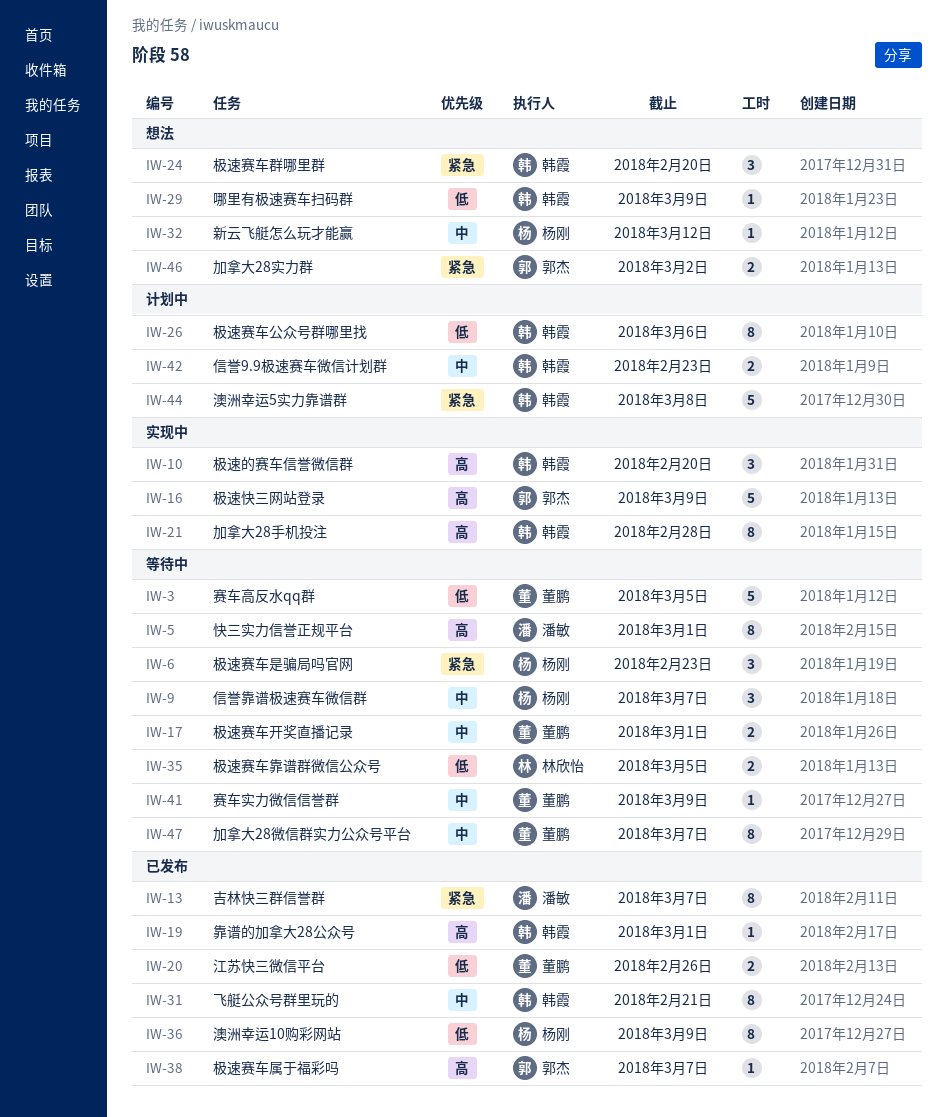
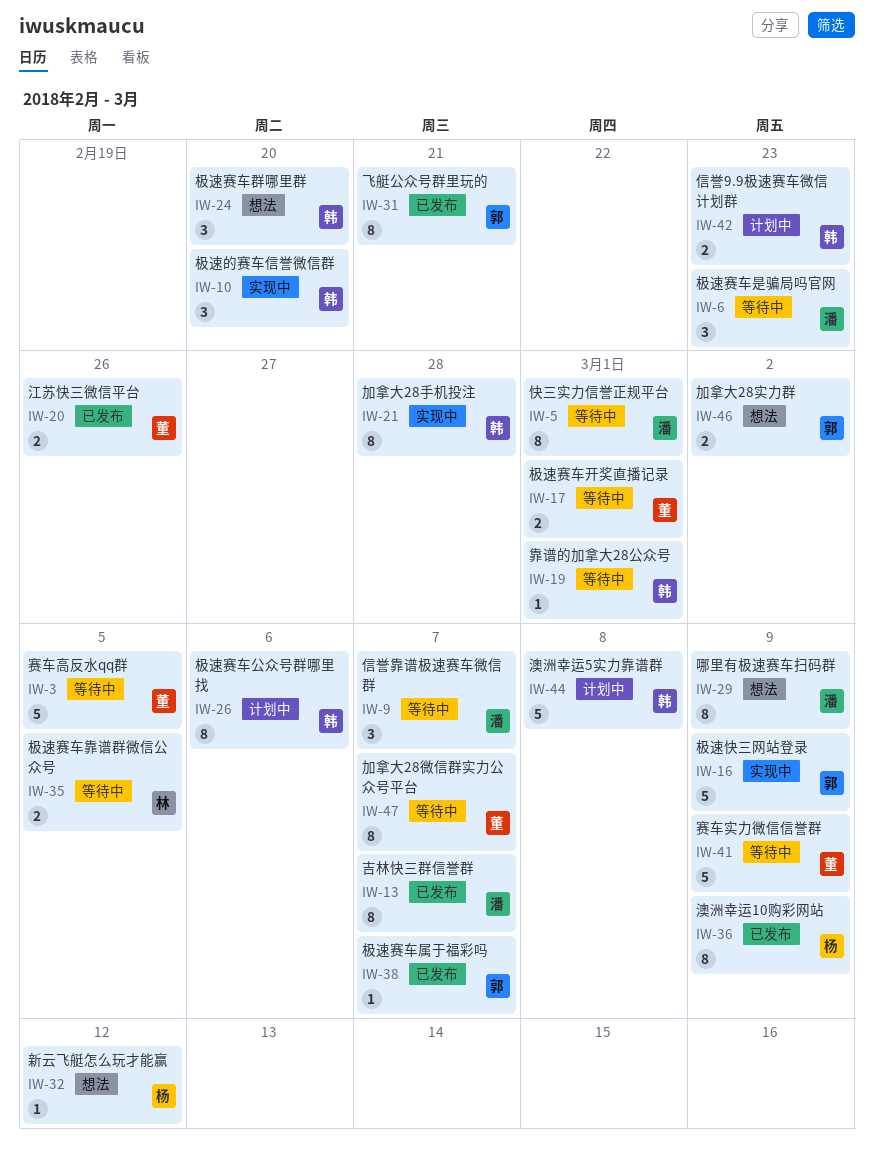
IW-6, owner: 杨刚 -> 潘敏
IW-9, owner: 杨刚 -> 潘敏
IW-19, status: 已发布 -> 等待中
IW-29, owner: 韩霞 -> 潘敏
IW-29, estimate: 1 -> 8
IW-31, owner: 韩霞 -> 郭杰
IW-41, estimate: 1 -> 5

